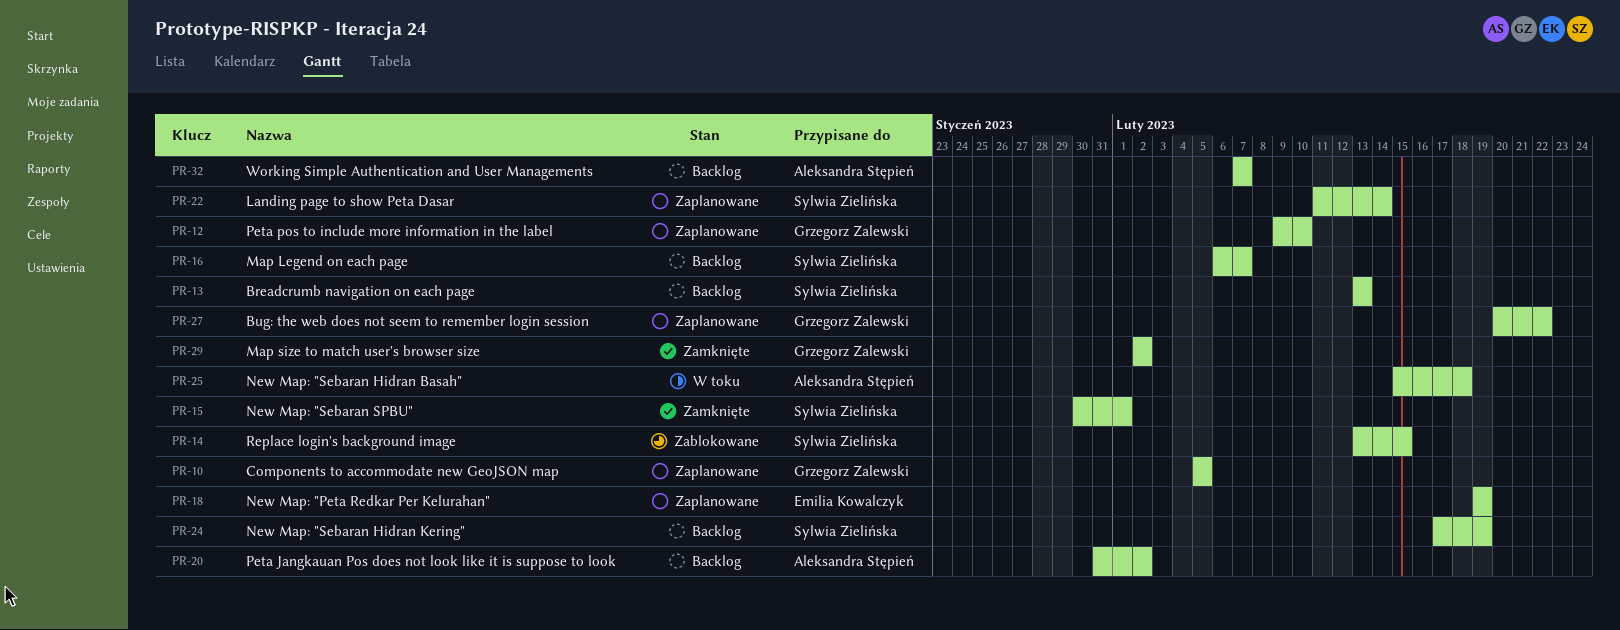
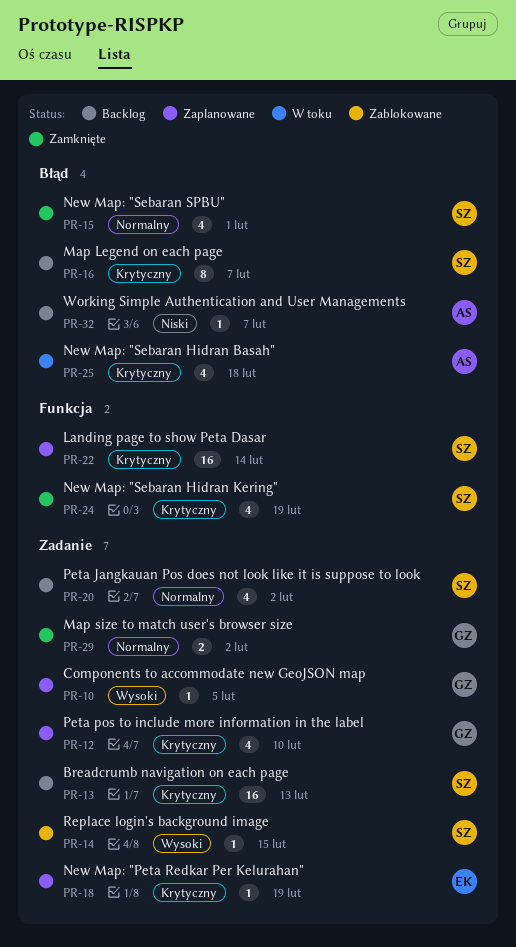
PR-20, owner: Aleksandra Stępień -> Sylwia Zielińska
PR-24, status: Backlog -> Zamknięte
PR-27: present -> none

